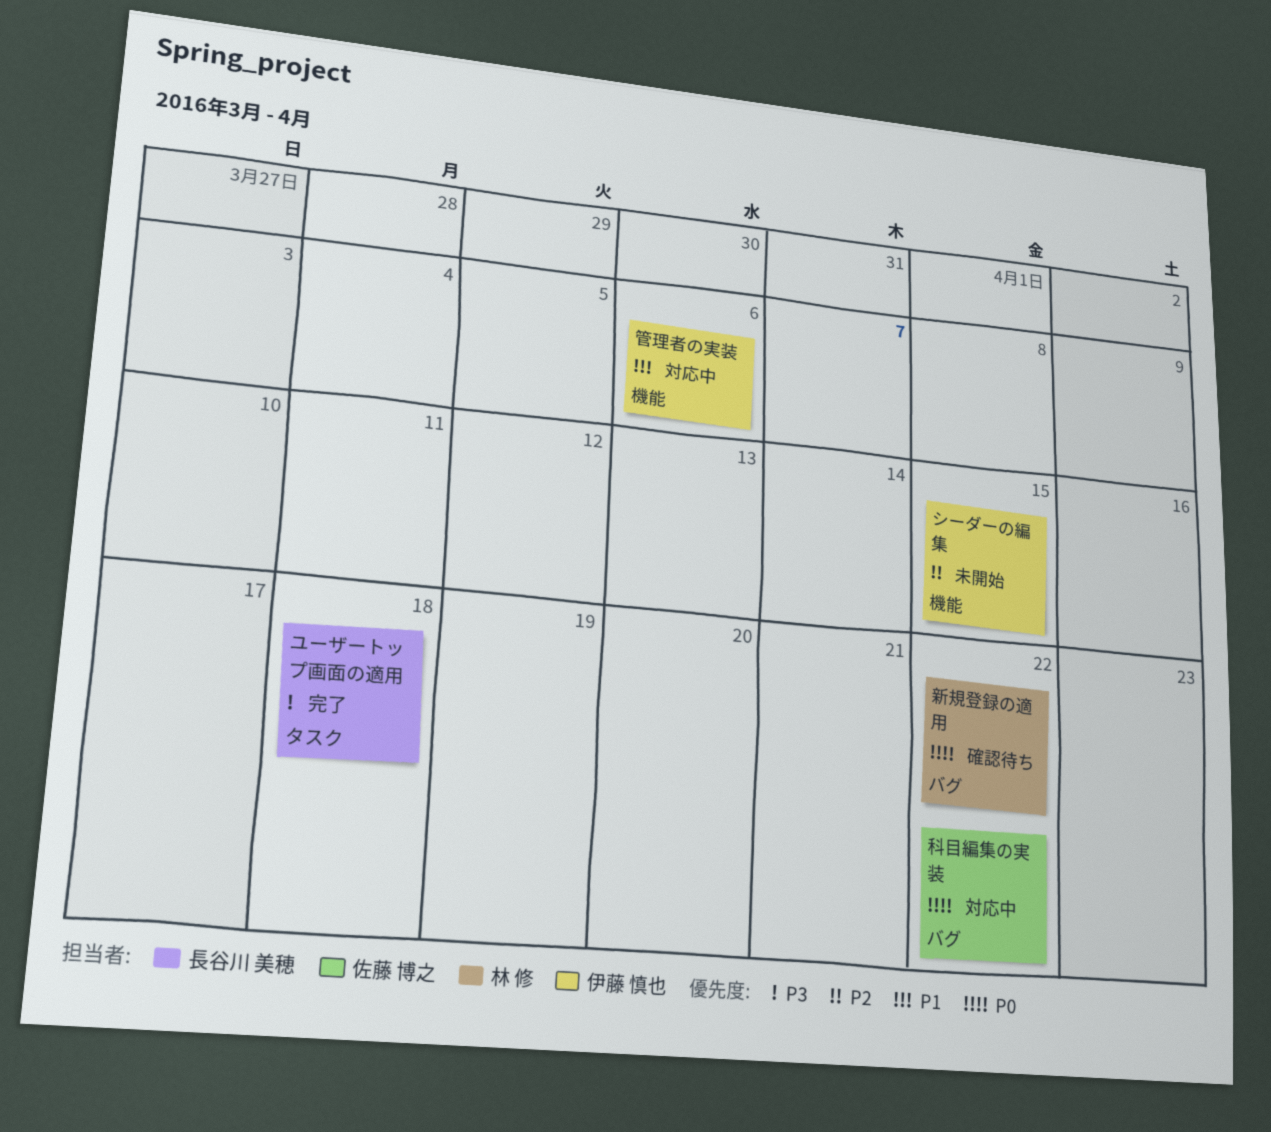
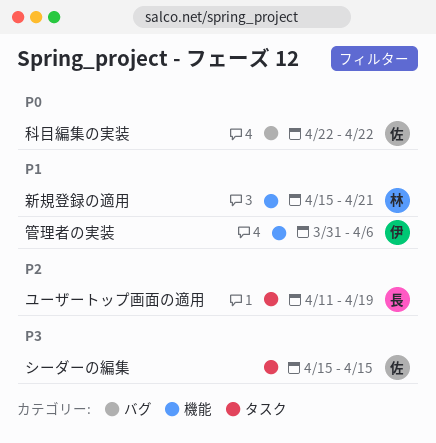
シーダーの編集, owner: 伊藤 慎也 -> 佐藤 博之
シーダーの編集, priority: P2 -> P3
シーダーの編集, label: 機能 -> タスク
ユーザートップ画面の適用, priority: P3 -> P2
ユーザートップ画面の適用, due: Apr 18 -> Apr 19
新規登録の適用, priority: P0 -> P1
新規登録の適用, label: バグ -> 機能
新規登録の適用, due: Apr 22 -> Apr 21

